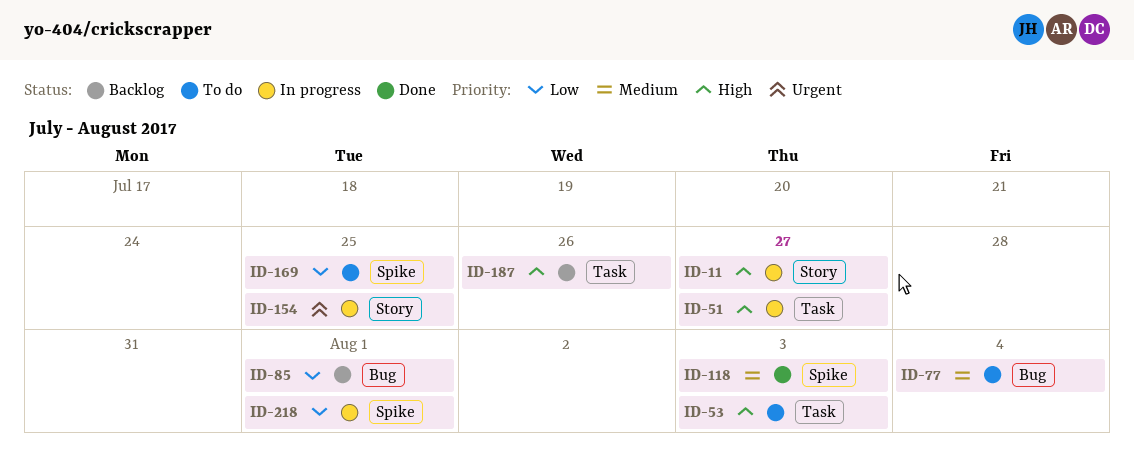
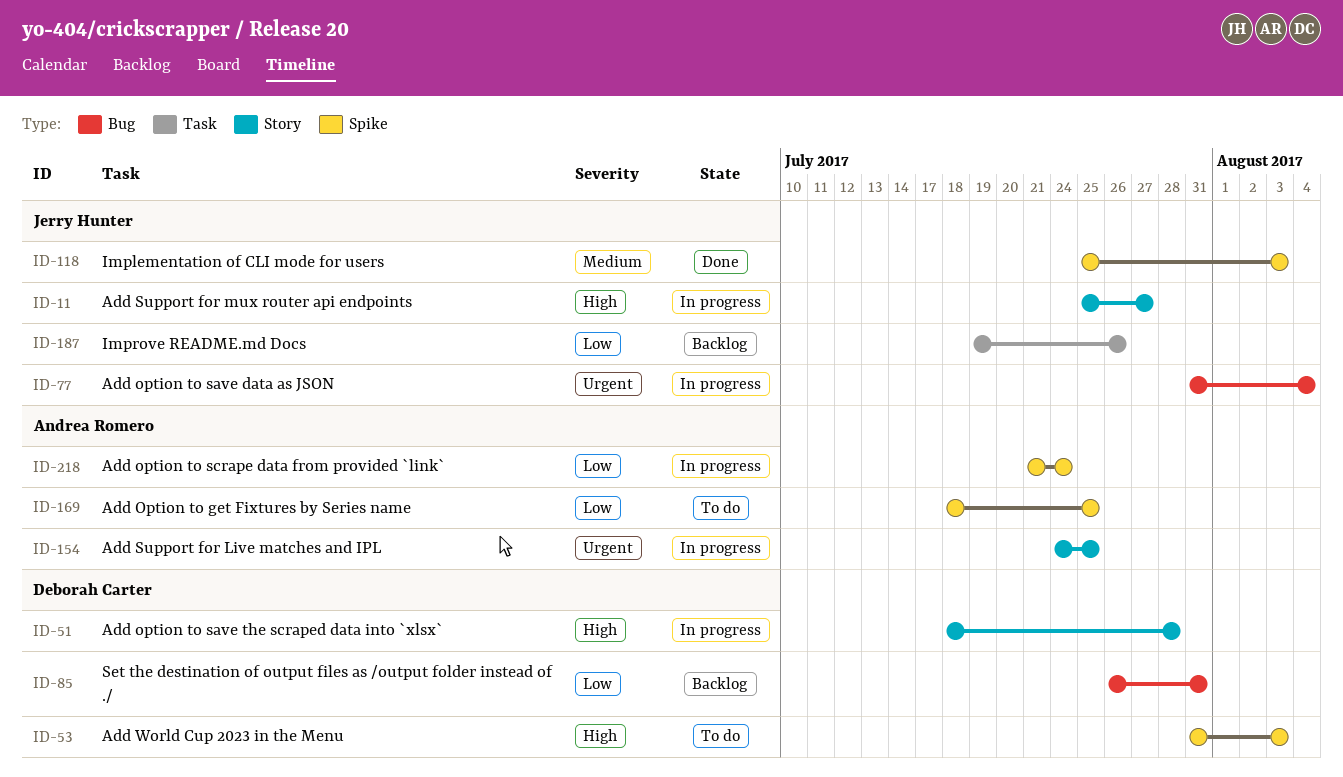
ID-51, label: Task -> Story
ID-51, due: Jul 27 -> Jul 28
ID-53, label: Task -> Spike
ID-77, status: To do -> In progress
ID-77, priority: Medium -> Urgent
ID-85, due: Aug 1 -> Jul 31
ID-187, priority: High -> Low
ID-218, due: Aug 1 -> Jul 24

